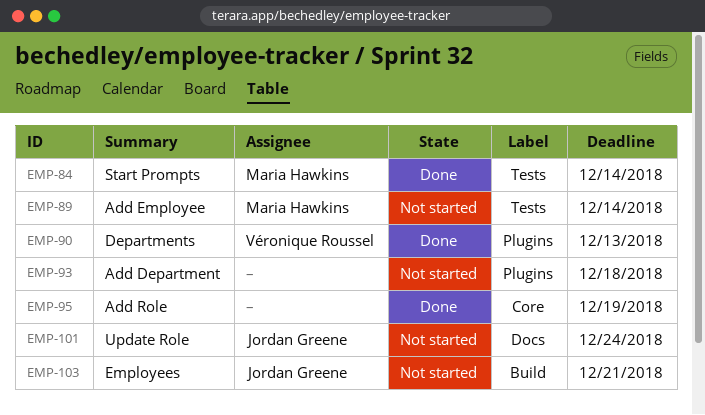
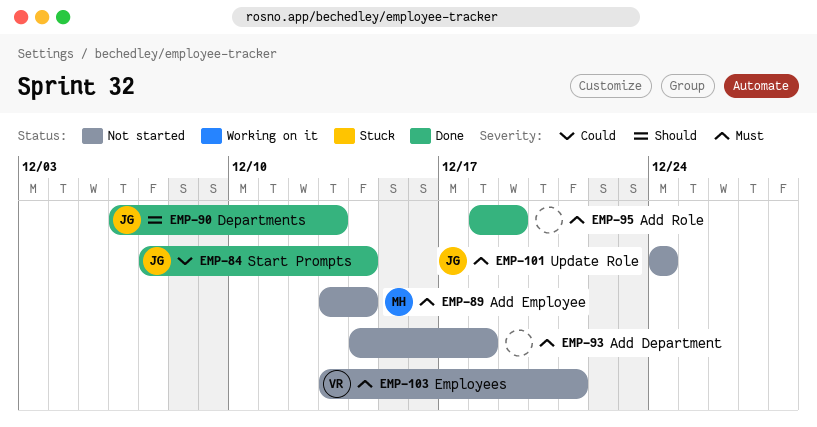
EMP-84, owner: Maria Hawkins -> Jordan Greene
EMP-90, owner: Véronique Roussel -> Jordan Greene
EMP-103, owner: Jordan Greene -> Véronique Roussel

